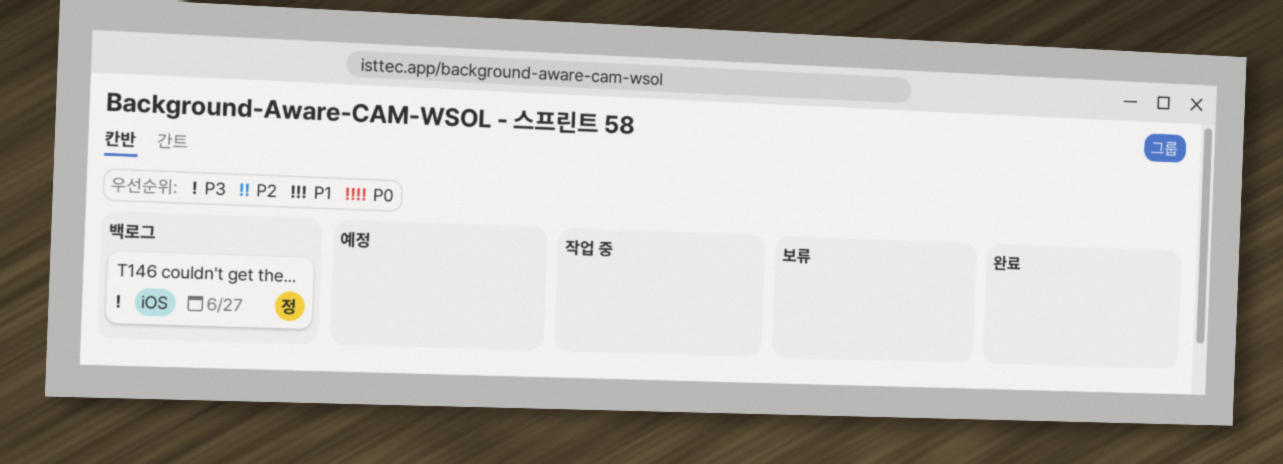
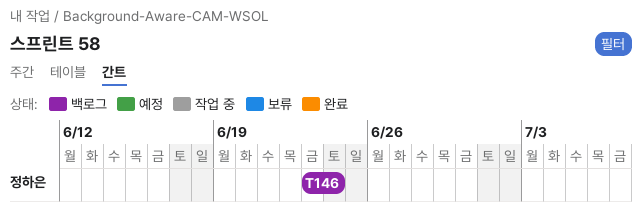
T146, due: Jun 27 -> Jun 24

